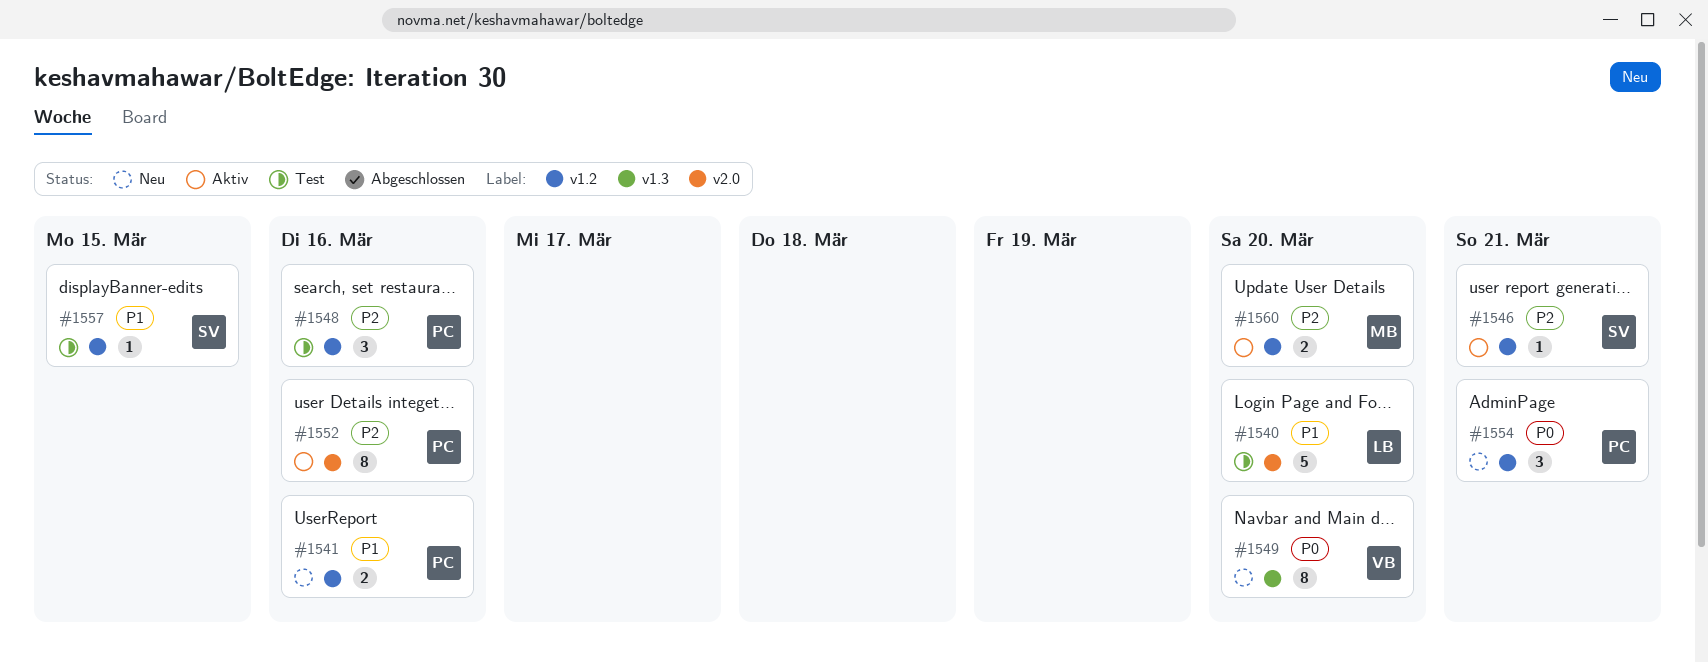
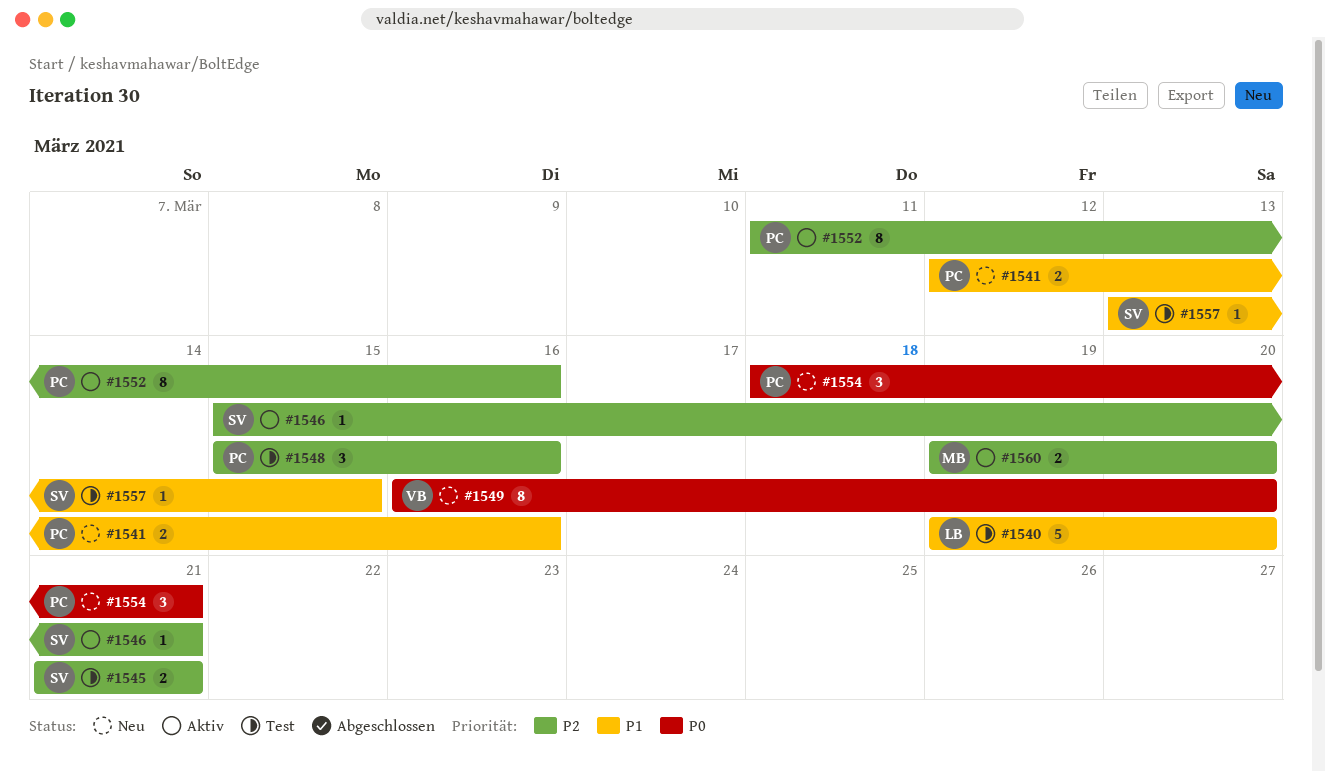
#1545: none -> present

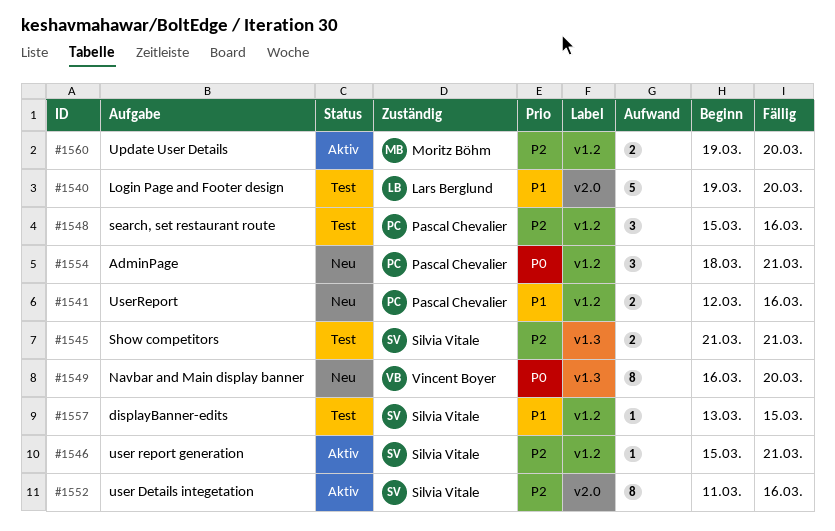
#1552, owner: Pascal Chevalier -> Silvia Vitale

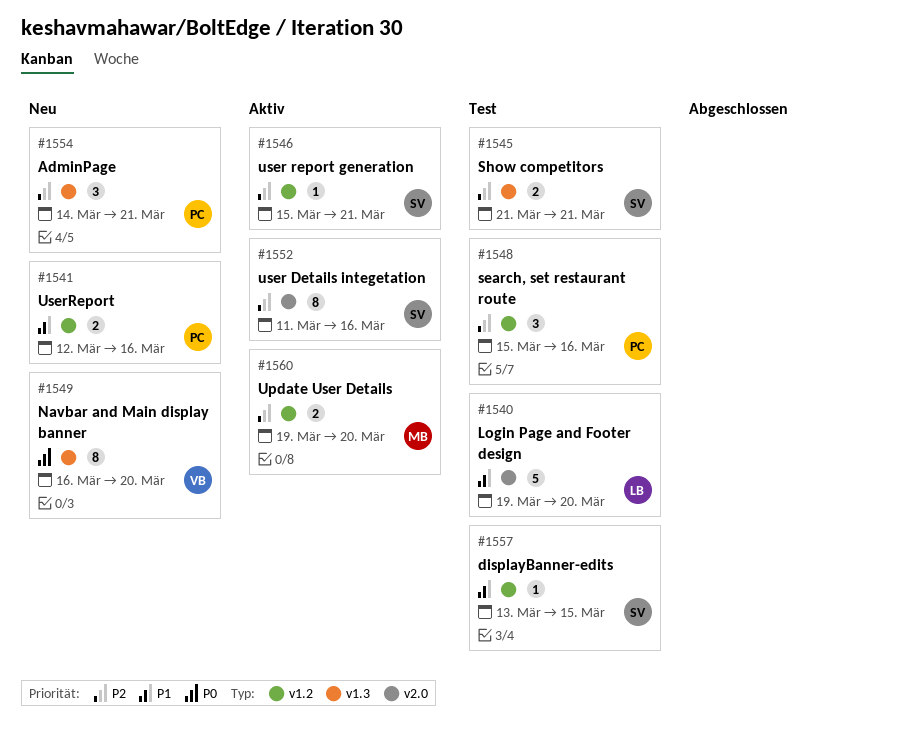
#1554, priority: P0 -> P2
#1554, label: v1.2 -> v1.3
#1554, start: Mar 18 -> Mar 14

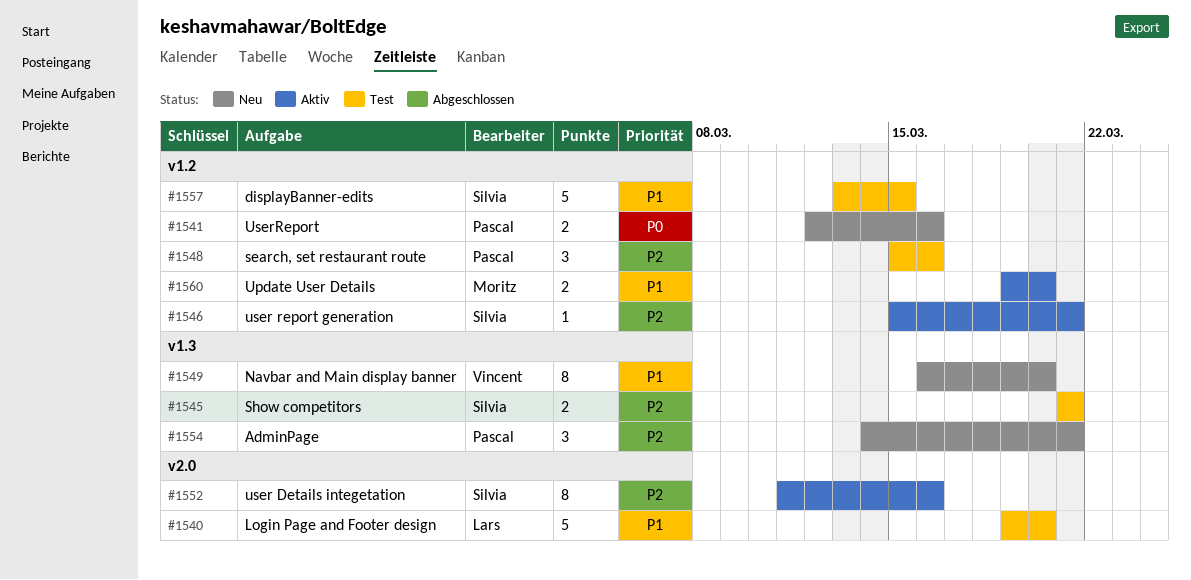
#1541, priority: P1 -> P0
#1549, priority: P0 -> P1
#1557, estimate: 1 -> 5
#1560, priority: P2 -> P1

